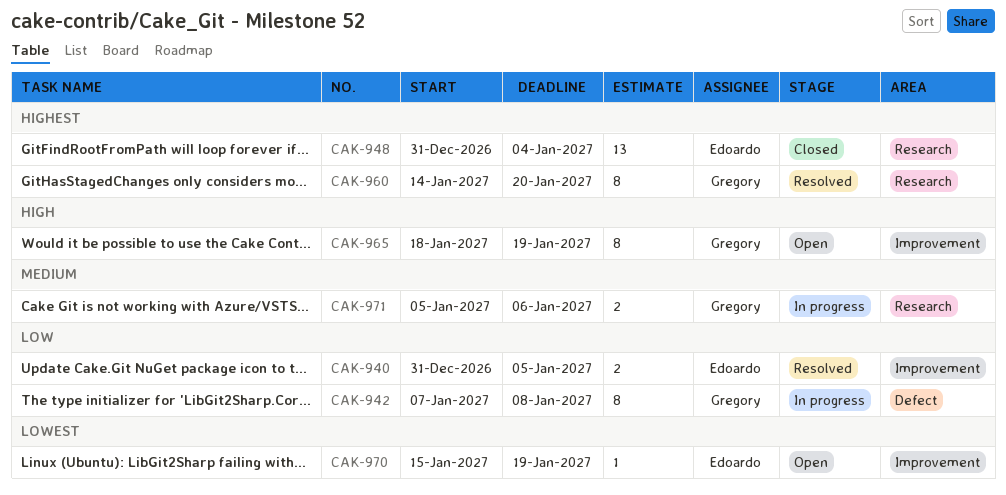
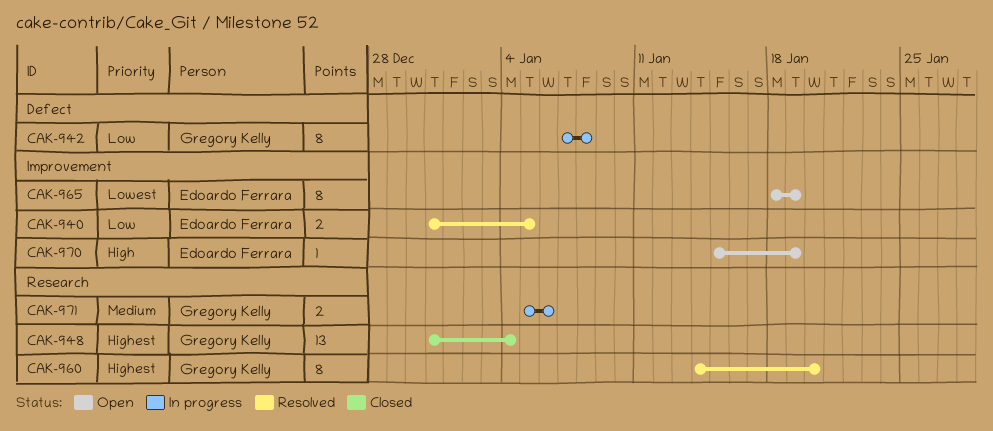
CAK-948, owner: Edoardo Ferrara -> Gregory Kelly
CAK-965, owner: Gregory Kelly -> Edoardo Ferrara
CAK-965, priority: High -> Lowest
CAK-970, priority: Lowest -> High

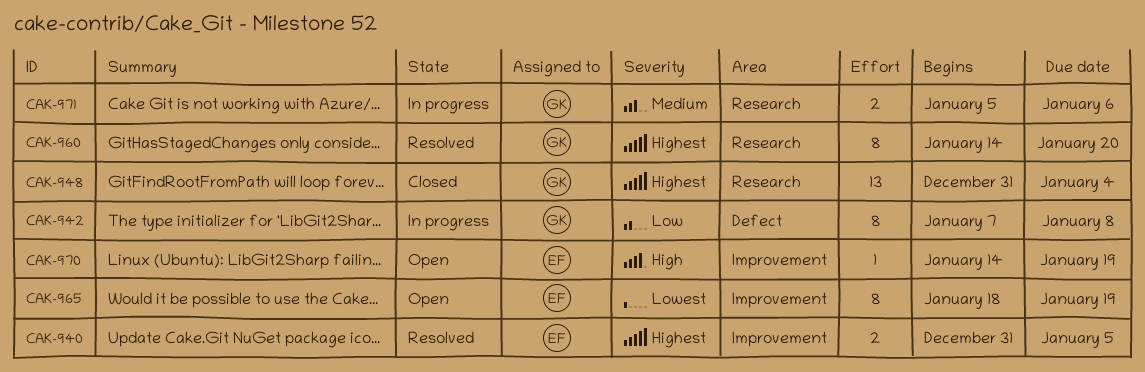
CAK-940, priority: Low -> Highest
CAK-970, start: Jan 15 -> Jan 14

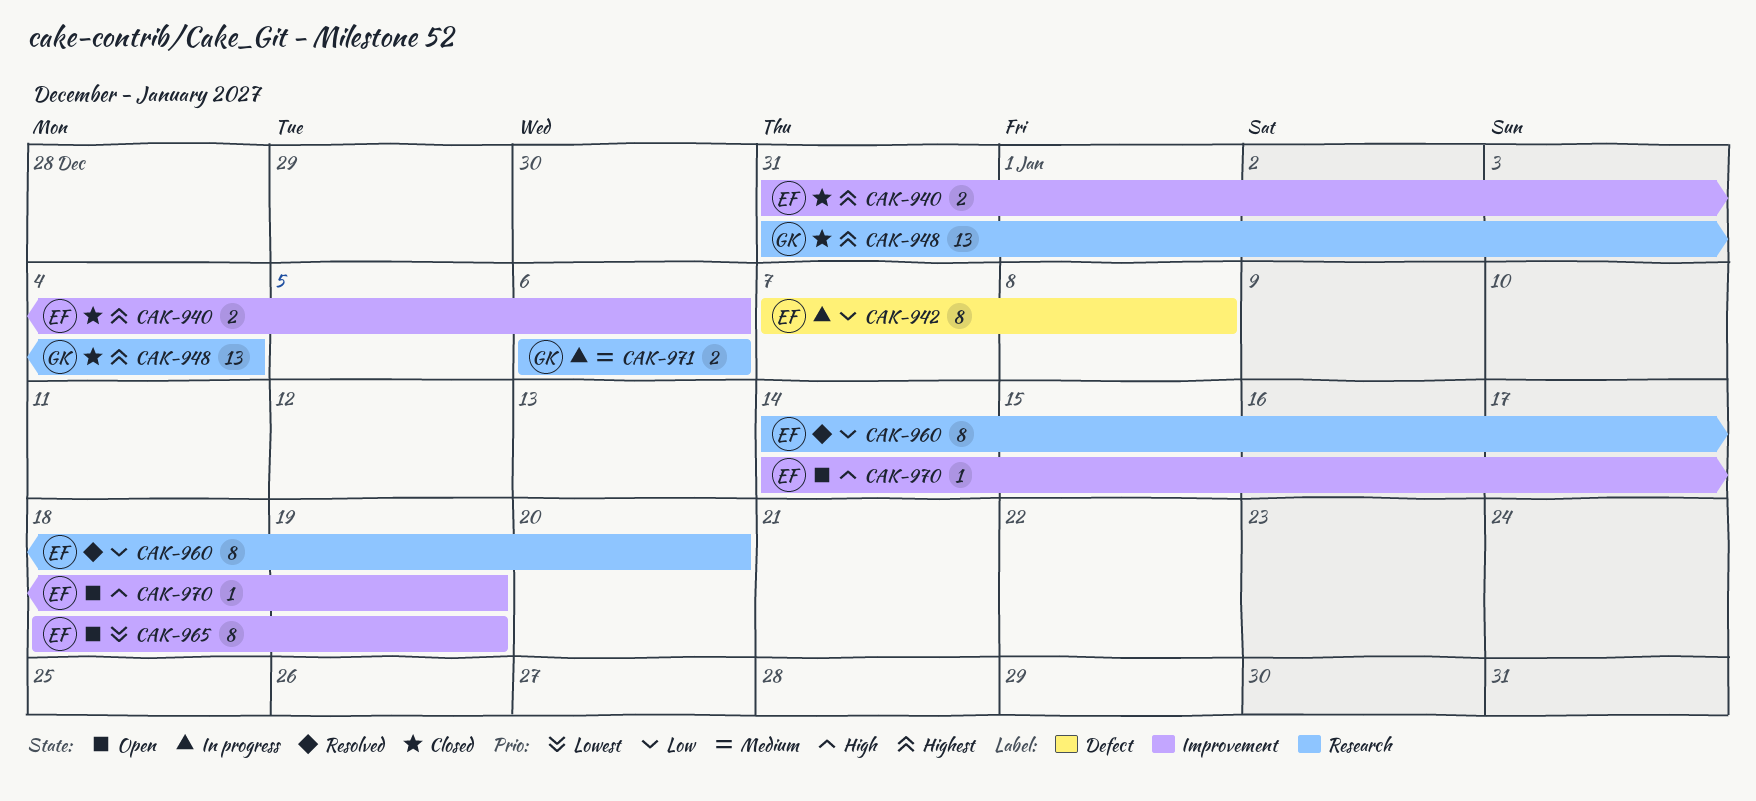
CAK-940, status: Resolved -> Closed
CAK-940, due: Jan 5 -> Jan 6
CAK-942, owner: GK -> EF
CAK-960, owner: GK -> EF
CAK-960, priority: Highest -> Low
CAK-971, start: Jan 5 -> Jan 6

